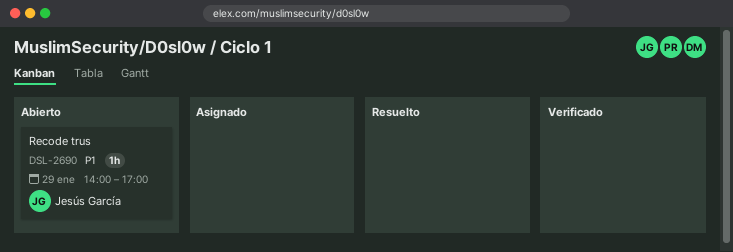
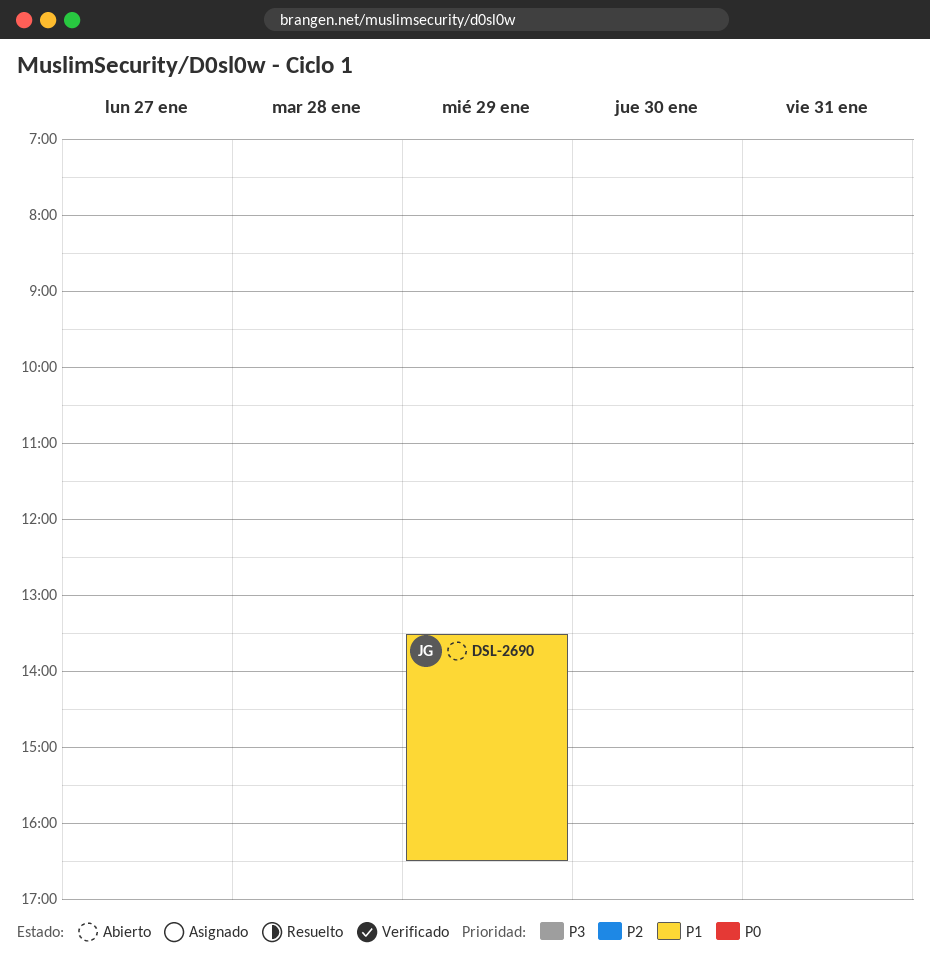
DSL-2690, begins: 14:00 -> 13:30
DSL-2690, ends: 17:00 -> 16:30

